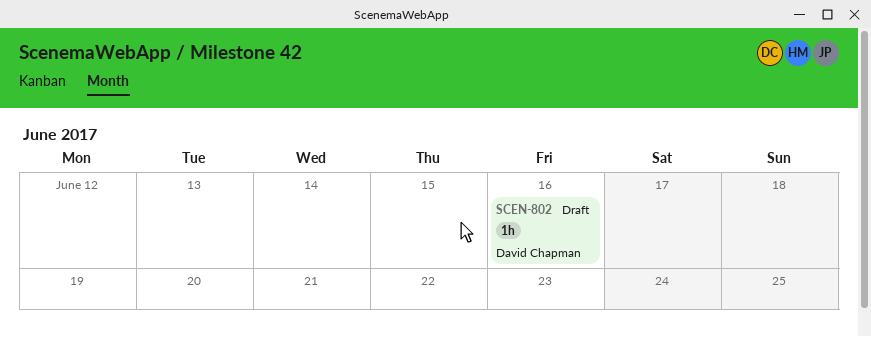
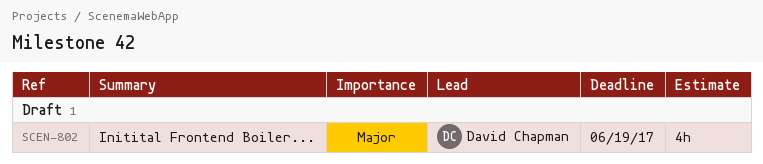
SCEN-802, estimate: 1h -> 4h
SCEN-802, due: Jun 16 -> Jun 19

